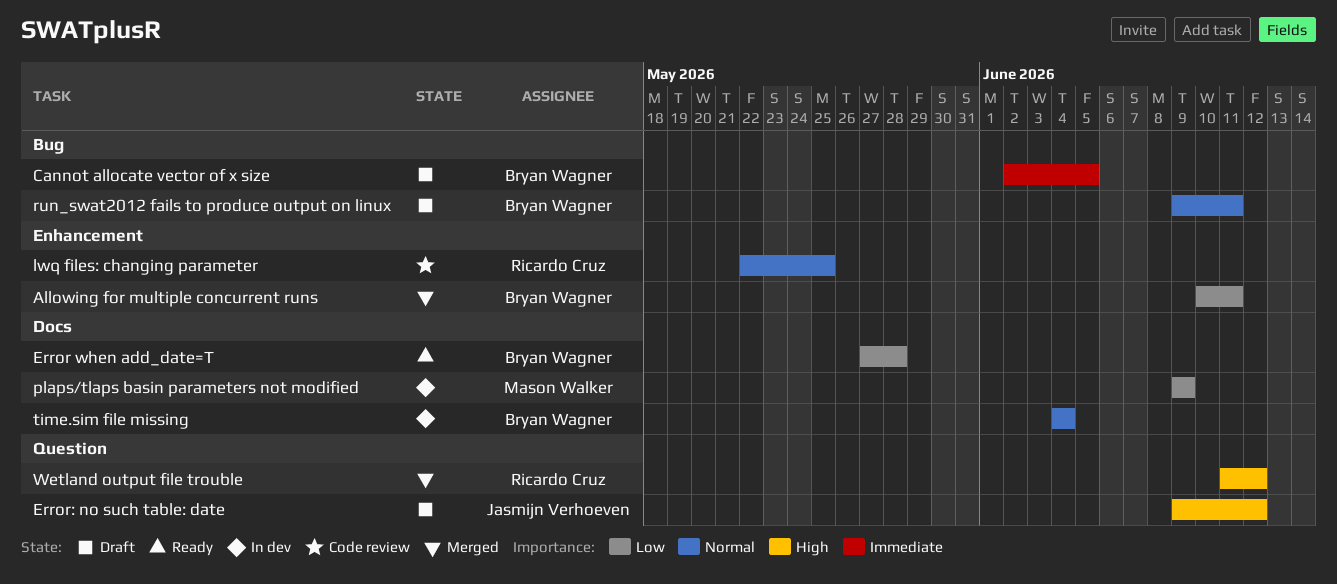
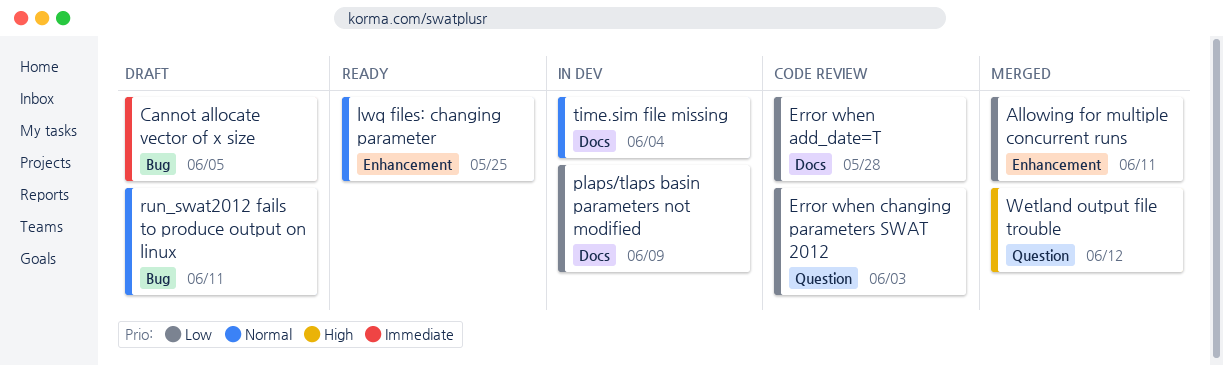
Error when add_date=T, status: Ready -> Code review
Error when changing parameters SWAT 2012: none -> present
Error: no such table: date: present -> none
lwq files: changing parameter, status: Code review -> Ready

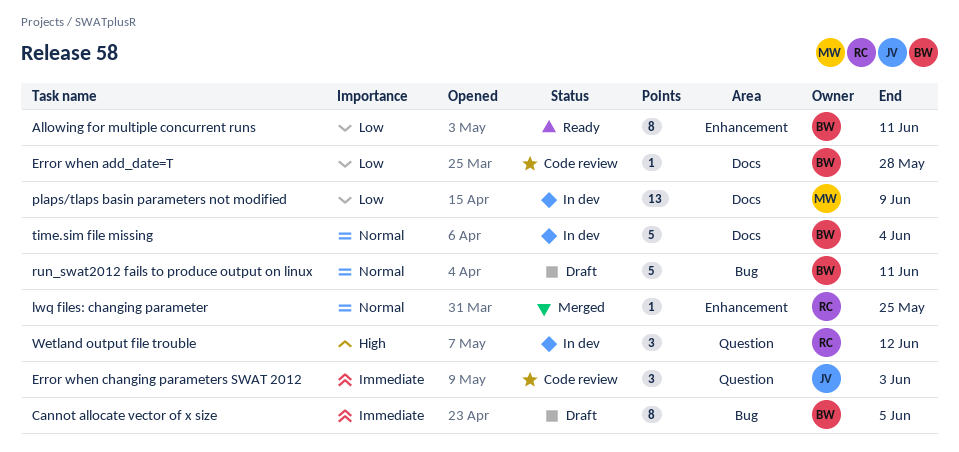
Allowing for multiple concurrent runs, status: Merged -> Ready
Error when changing parameters SWAT 2012, priority: Low -> Immediate
lwq files: changing parameter, status: Ready -> Merged
Wetland output file trouble, status: Merged -> In dev

